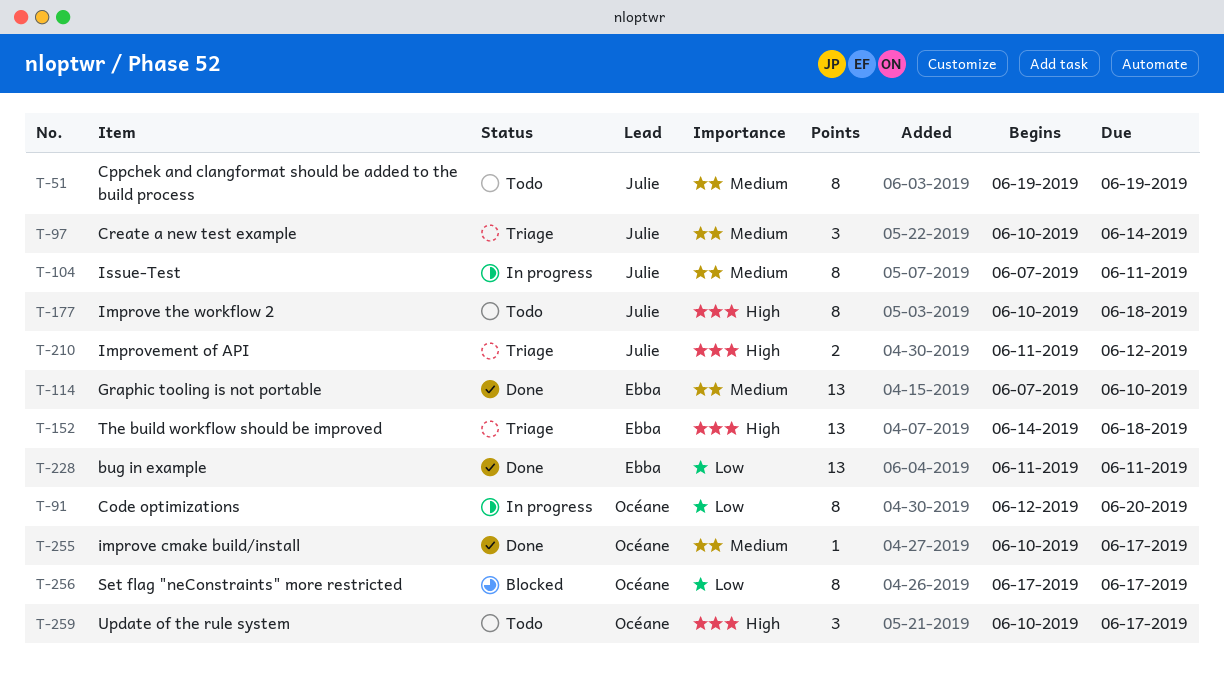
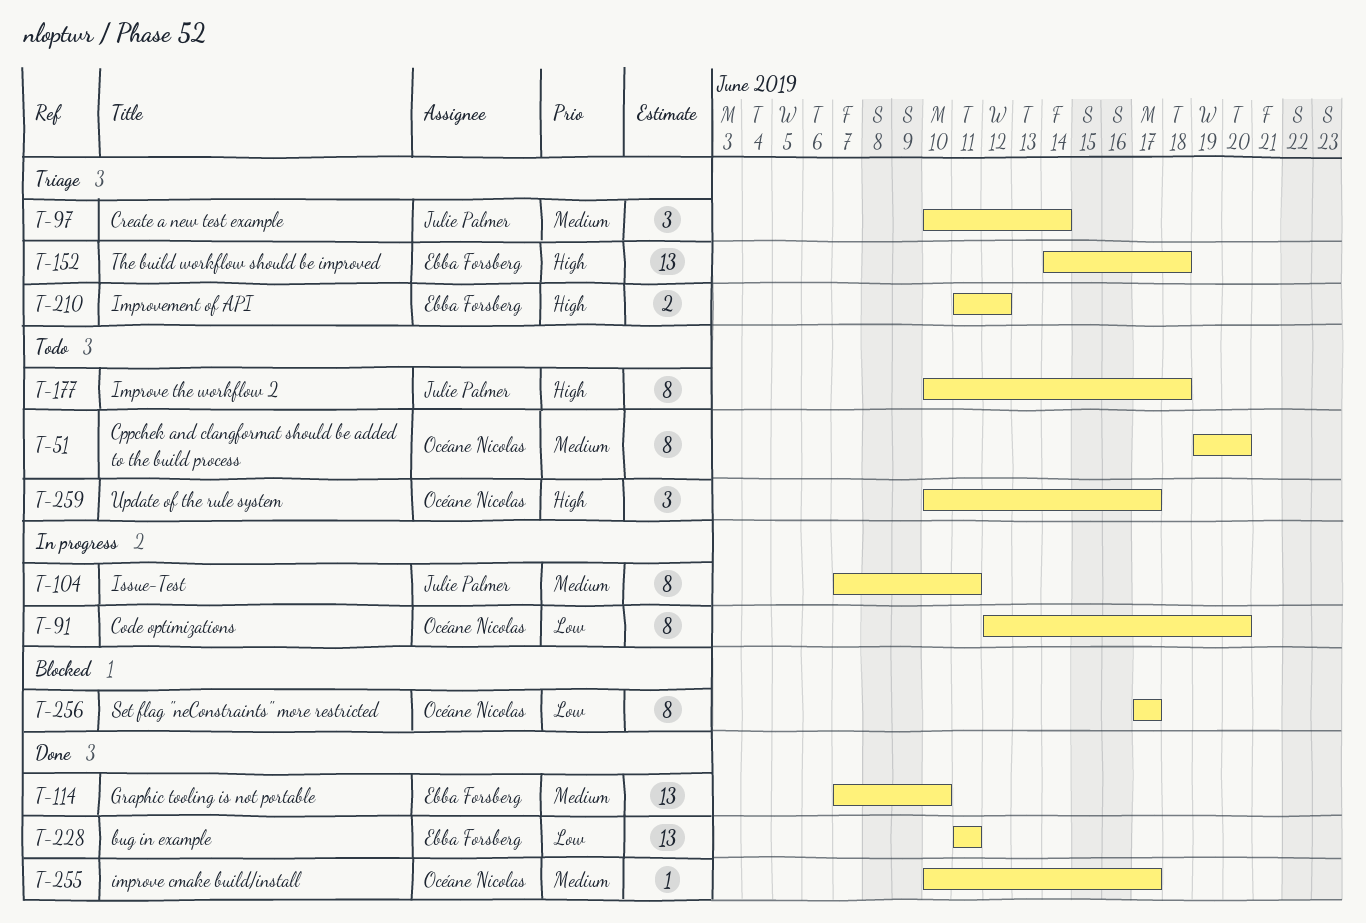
T-51, owner: Julie Palmer -> Océane Nicolas
T-51, due: Jun 19 -> Jun 20
T-210, owner: Julie Palmer -> Ebba Forsberg

